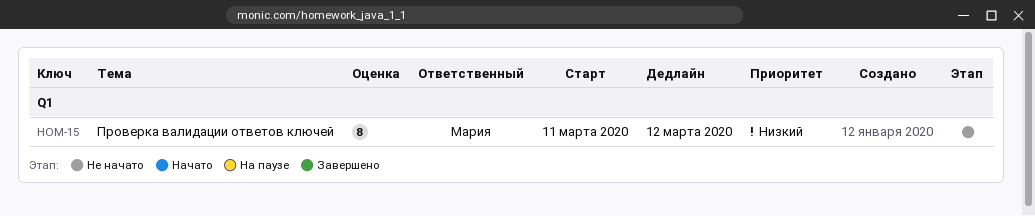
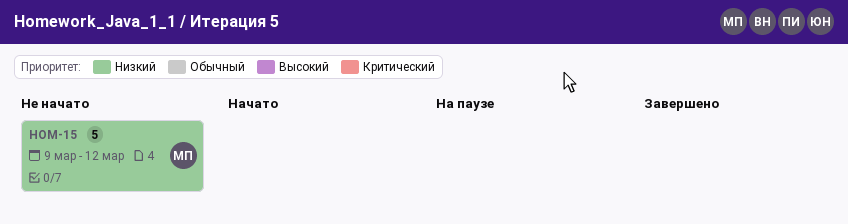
HOM-15, estimate: 8 -> 5
HOM-15, start: Mar 11 -> Mar 9

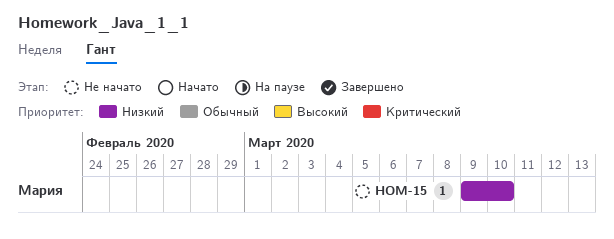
HOM-15, estimate: 5 -> 1
HOM-15, due: Mar 12 -> Mar 10

